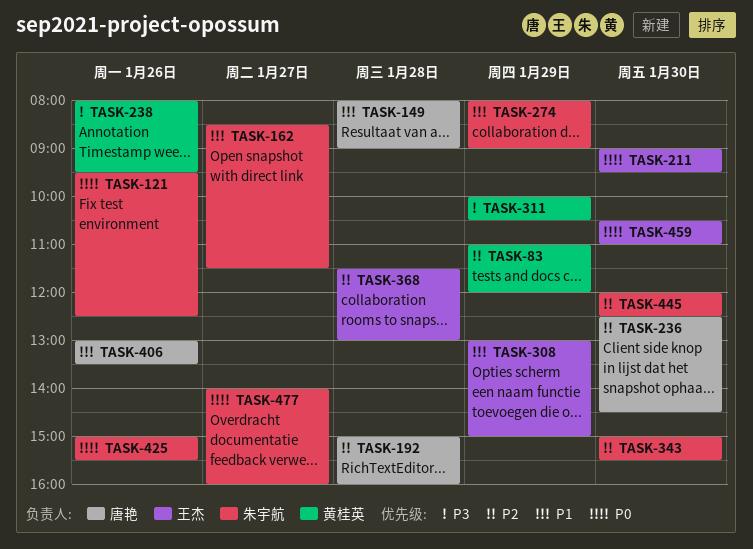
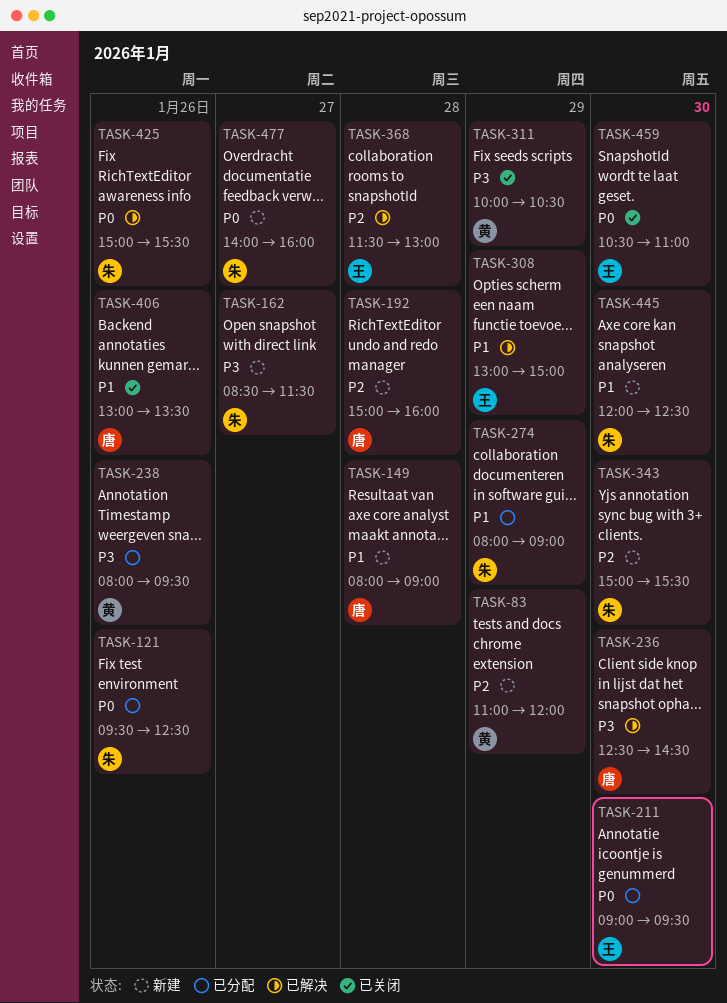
TASK-162, priority: P1 -> P3
TASK-236, priority: P2 -> P3
TASK-445, priority: P2 -> P1

